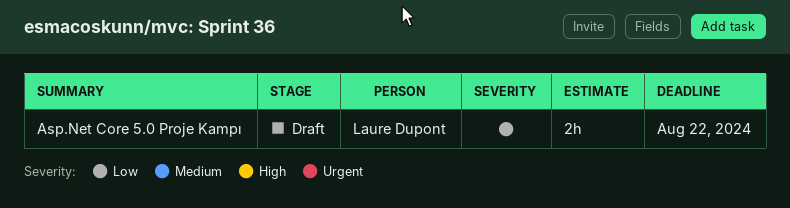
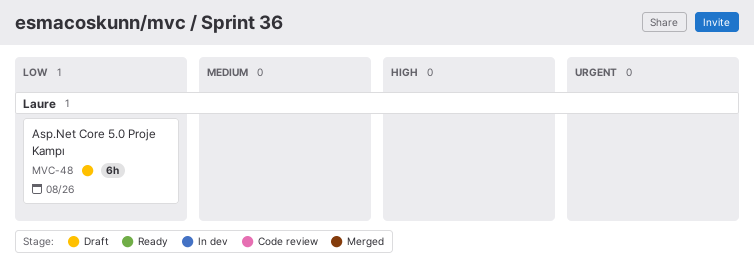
Asp.Net Core 5.0 Proje Kampı, estimate: 2h -> 6h
Asp.Net Core 5.0 Proje Kampı, due: Aug 22 -> Aug 26

